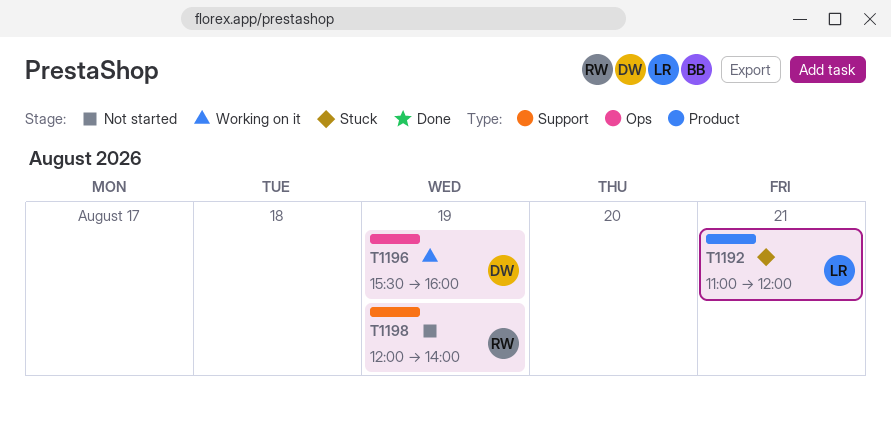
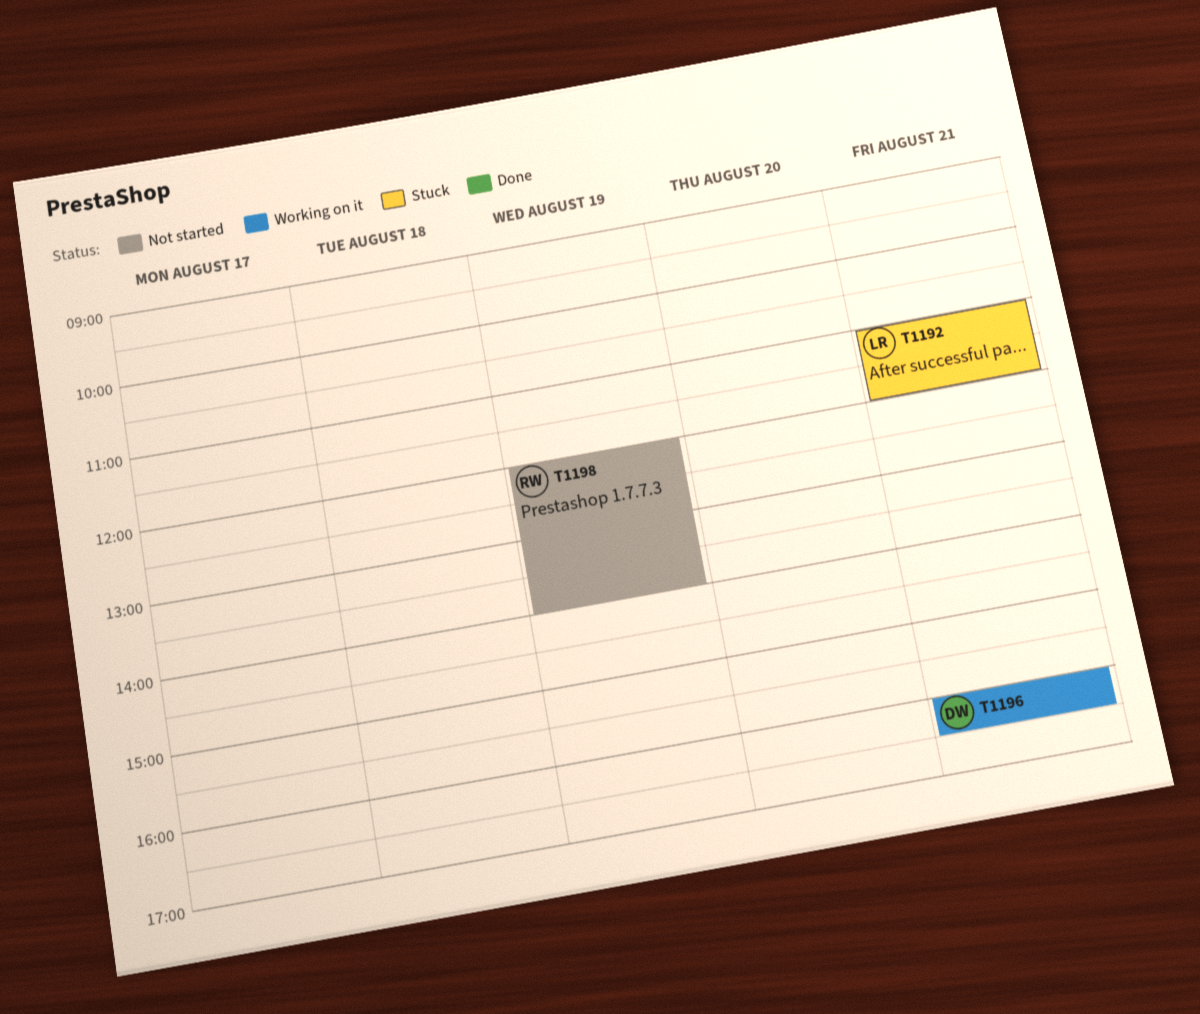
T1196, day: Aug 19 -> Aug 21
T1196, begins: 15:30 -> 16:00
T1196, ends: 16:00 -> 16:30

